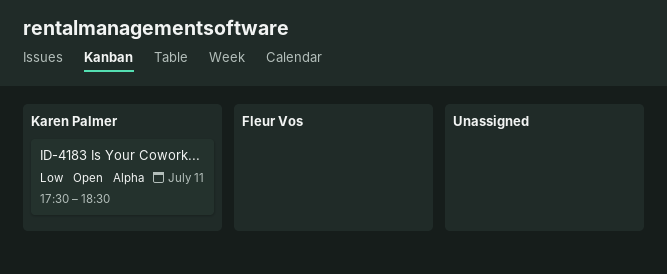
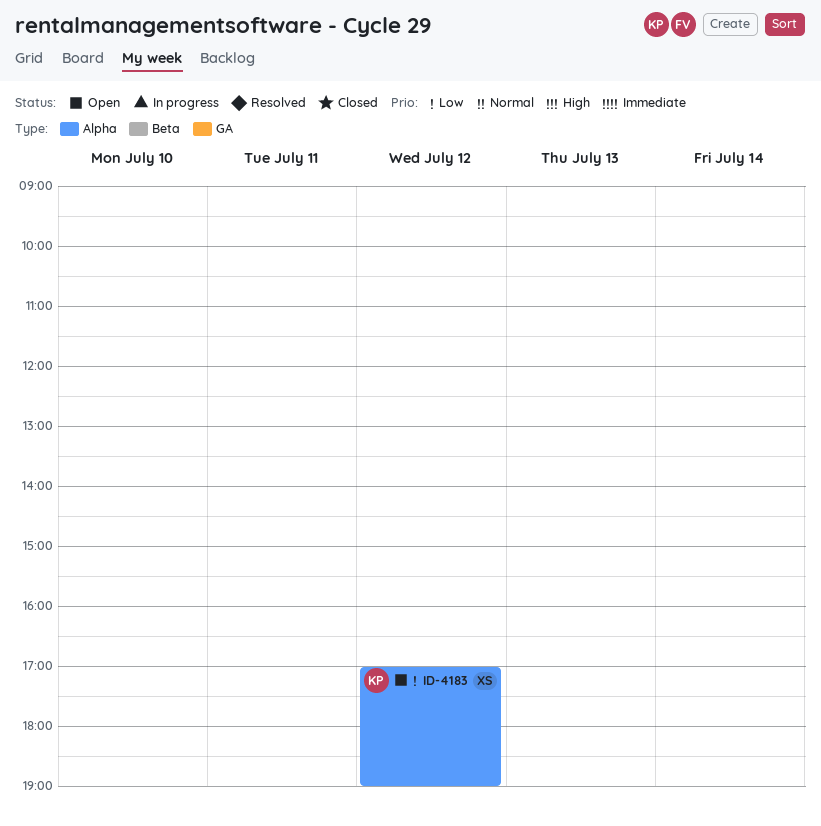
ID-4183, day: Jul 11 -> Jul 12
ID-4183, begins: 17:30 -> 17:00
ID-4183, ends: 18:30 -> 19:00

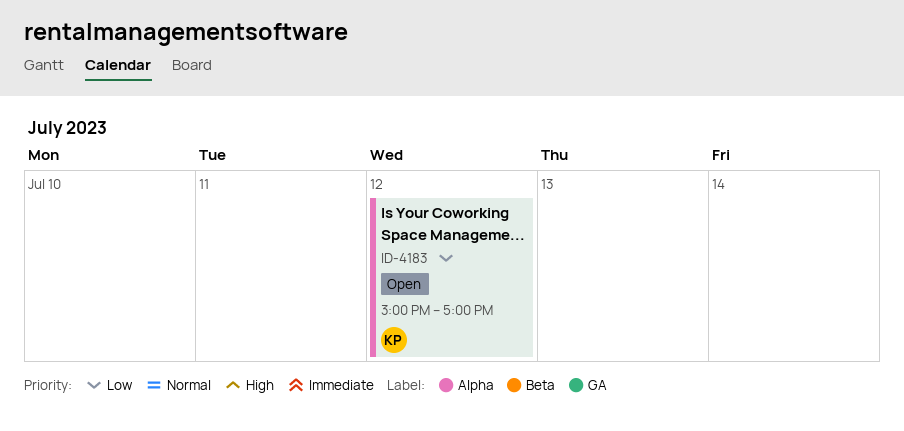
ID-4183, begins: 17:00 -> 15:00
ID-4183, ends: 19:00 -> 17:00

